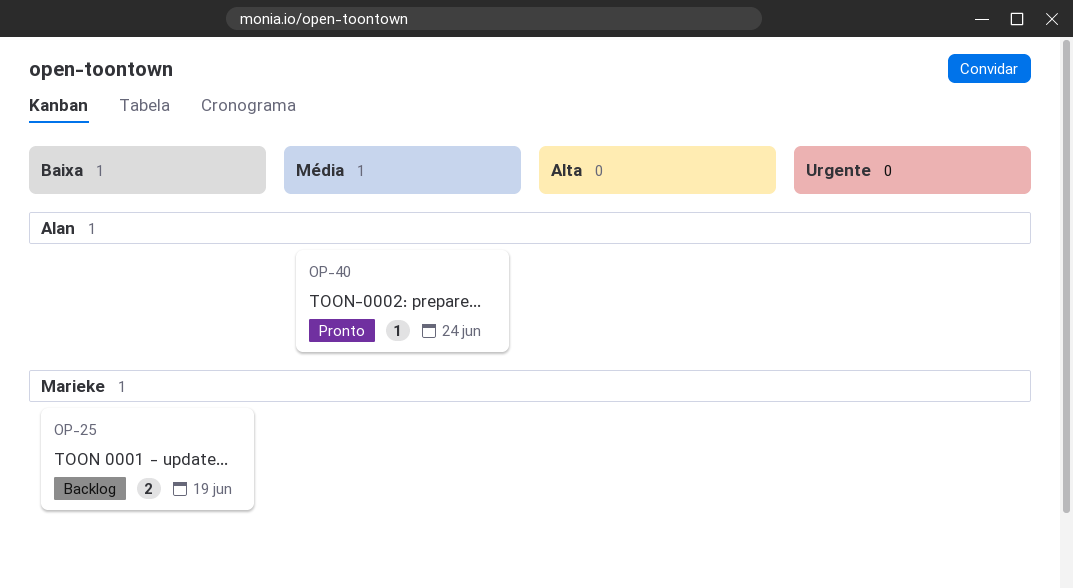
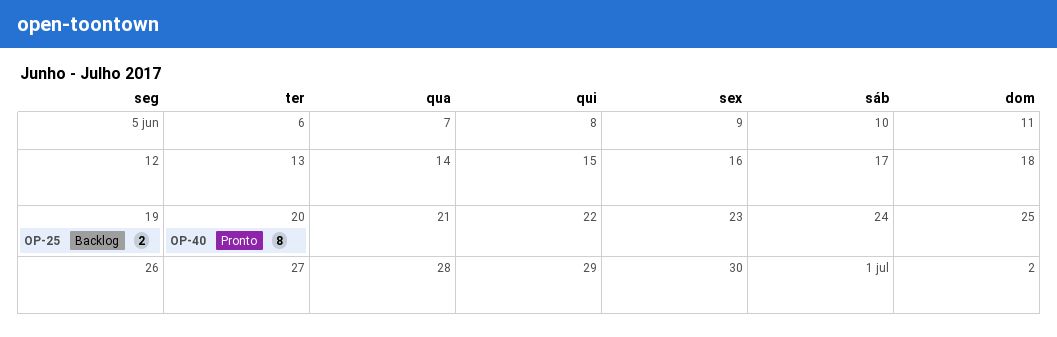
OP-40, estimate: 1 -> 8
OP-40, due: Jun 24 -> Jun 20

